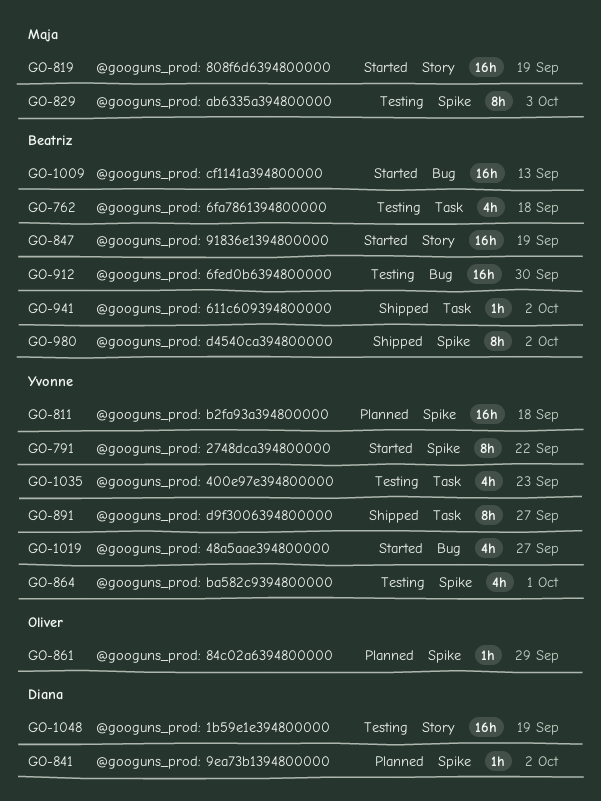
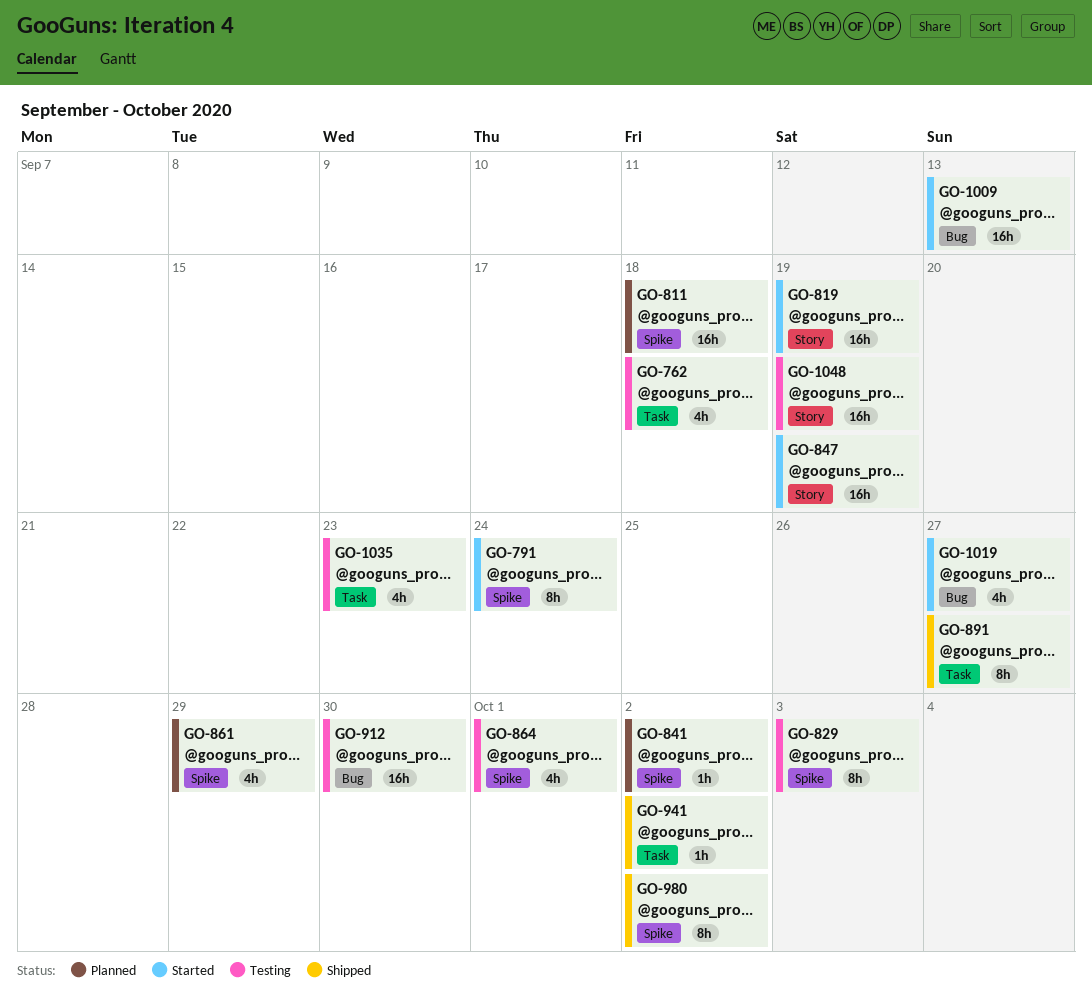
GO-791, due: Sep 22 -> Sep 24
GO-861, estimate: 1h -> 4h

